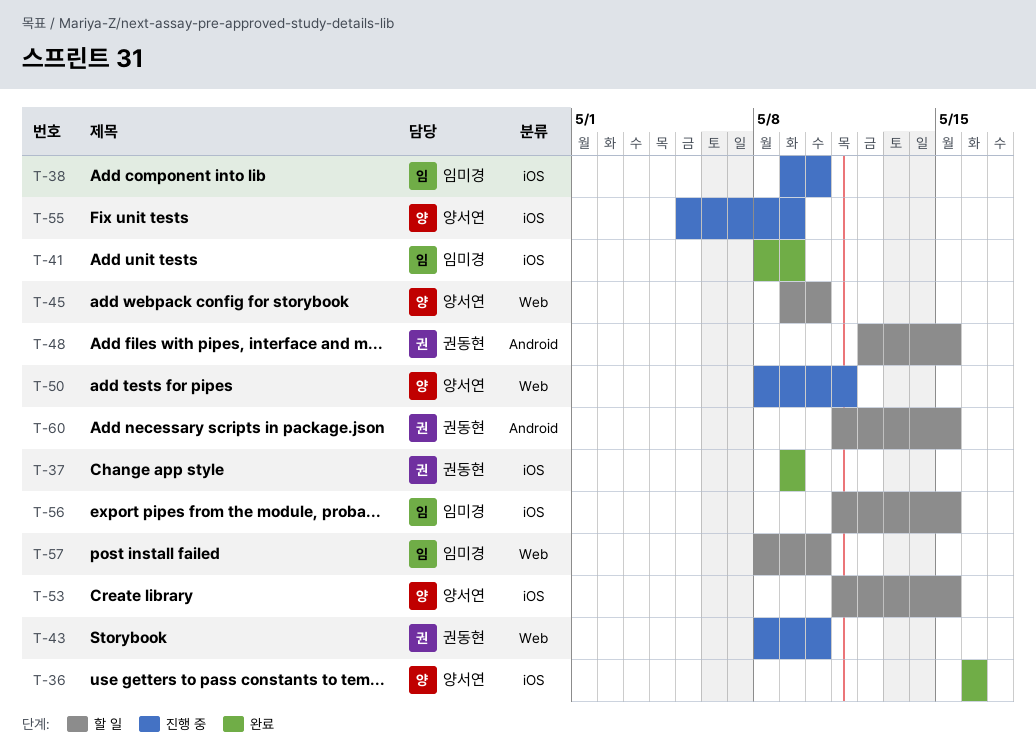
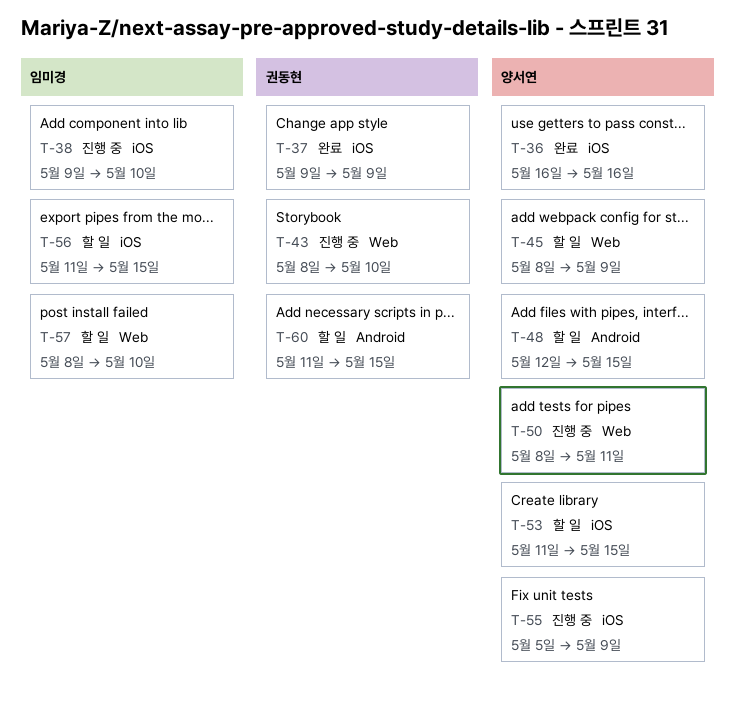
T-41: present -> none
T-45, start: May 9 -> May 8
T-45, due: May 10 -> May 9
T-48, owner: 권동현 -> 양서연

